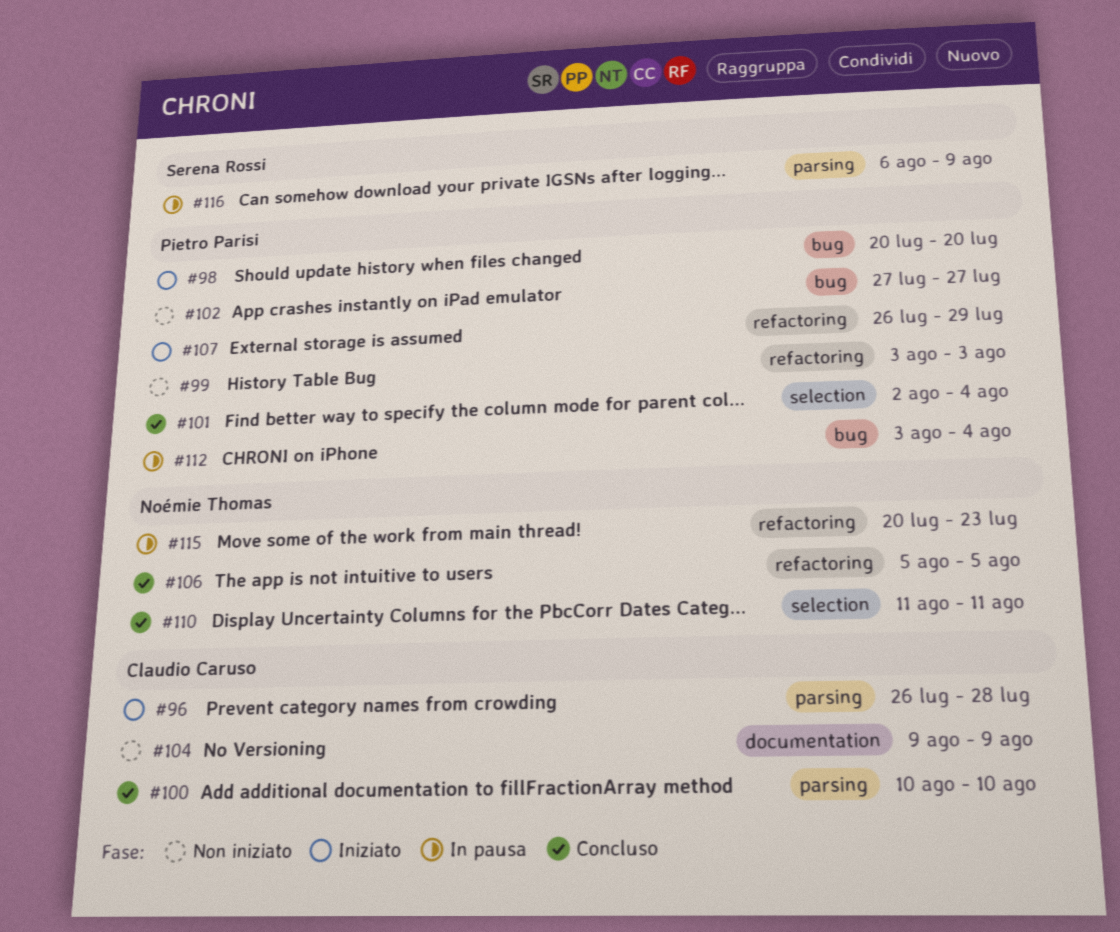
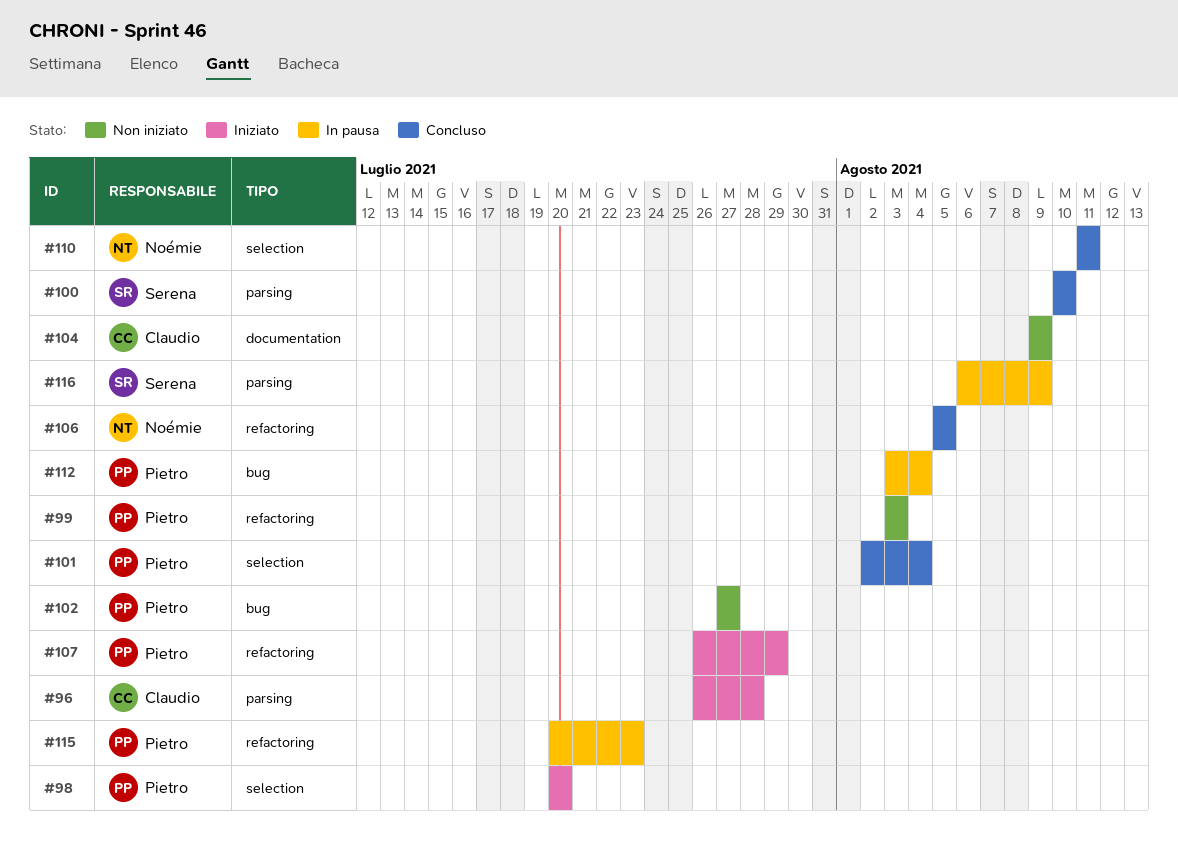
#98, label: bug -> selection
#100, owner: Claudio Caruso -> Serena Rossi
#115, owner: Noémie Thomas -> Pietro Parisi

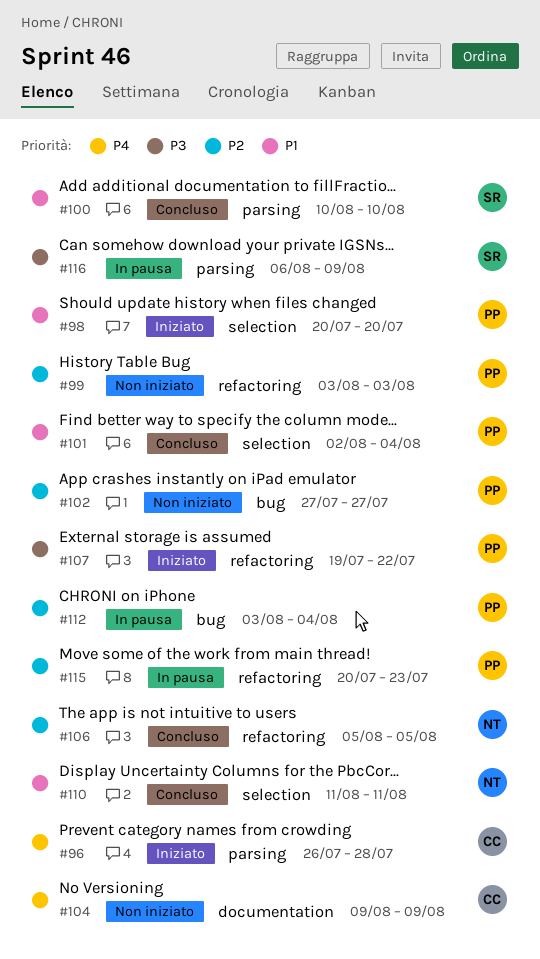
#107, start: Jul 26 -> Jul 19
#107, due: Jul 29 -> Jul 22

